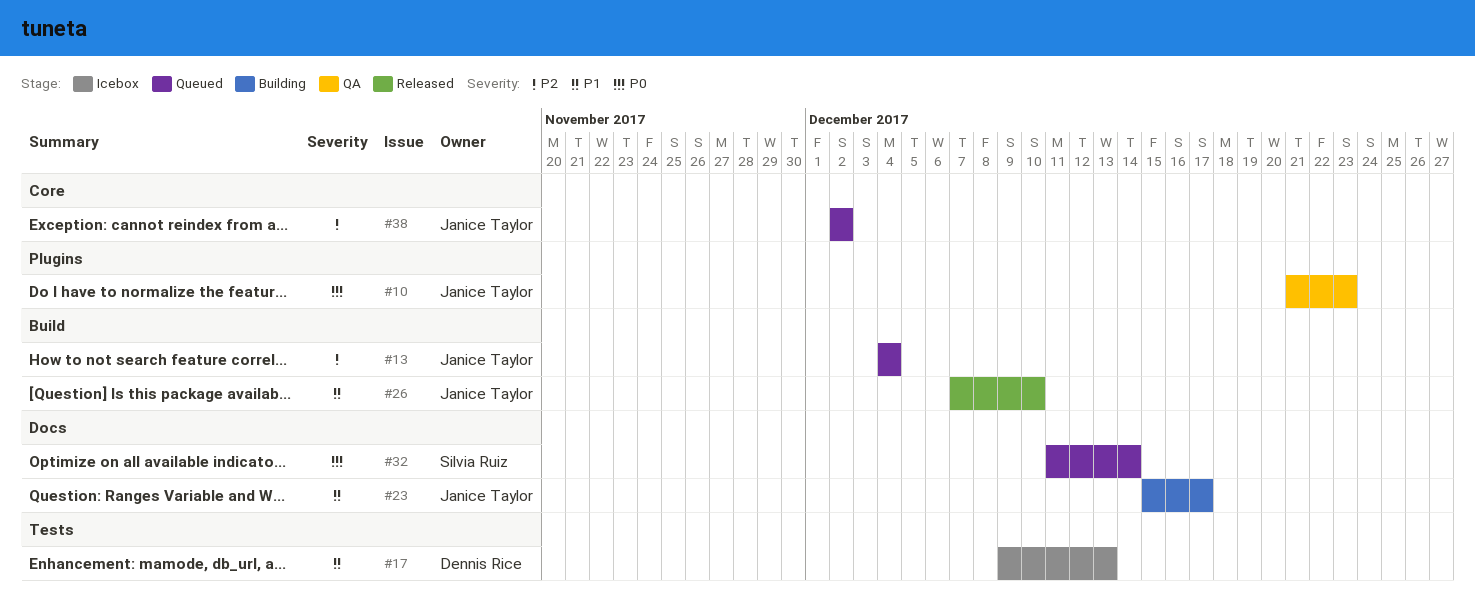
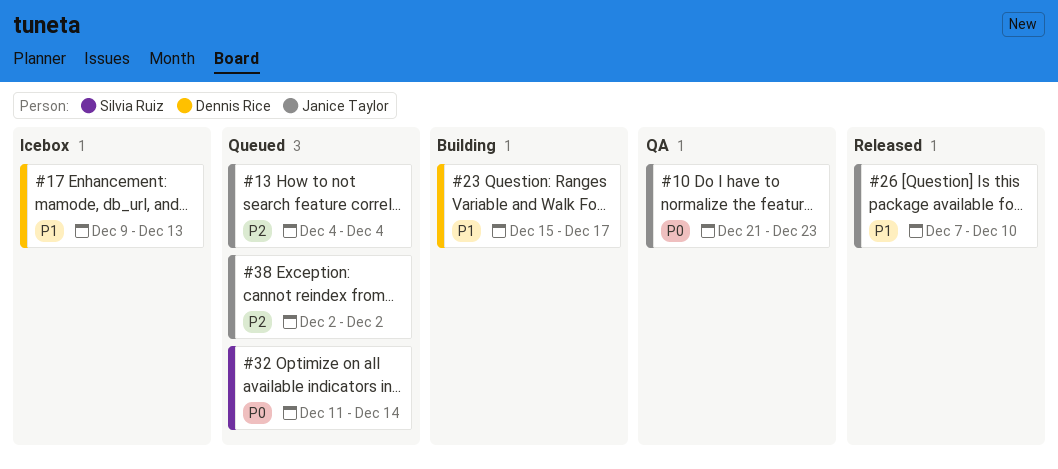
#23, owner: Janice Taylor -> Dennis Rice

